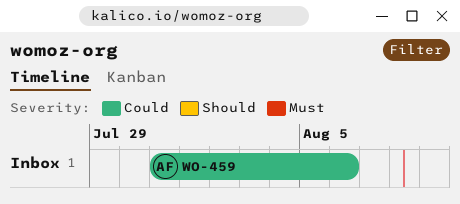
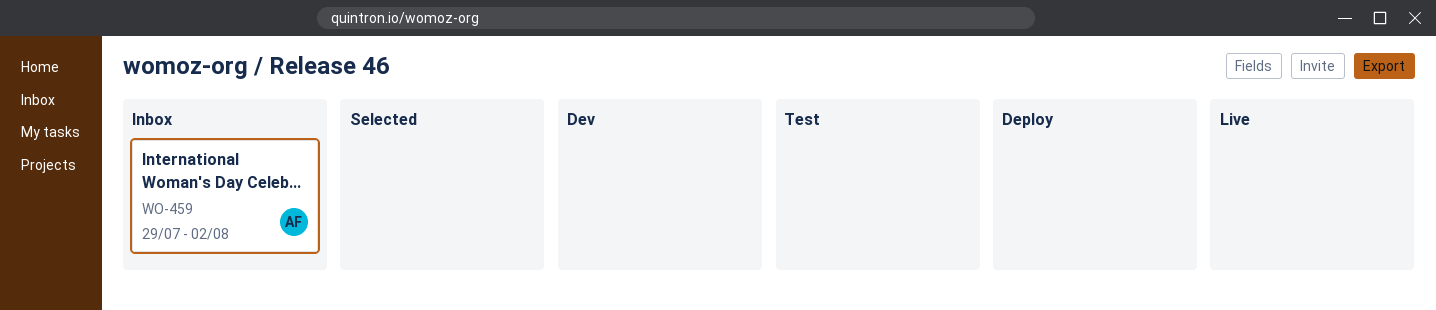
WO-459, start: Jul 31 -> Jul 29
WO-459, due: Aug 6 -> Aug 2

